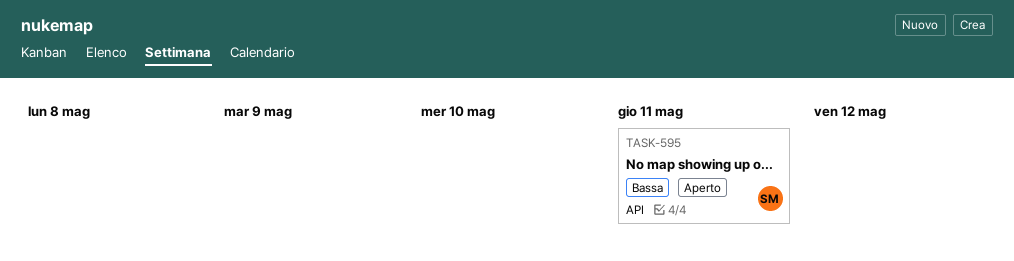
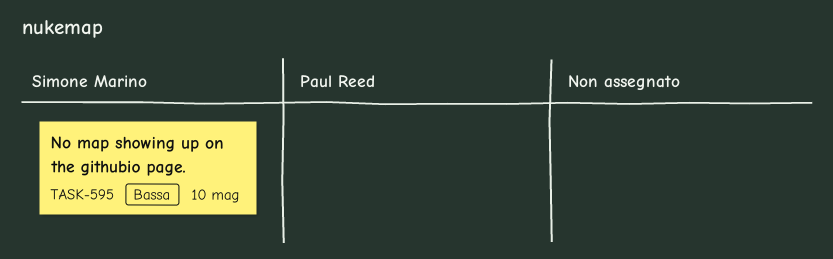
TASK-595, due: May 11 -> May 10

